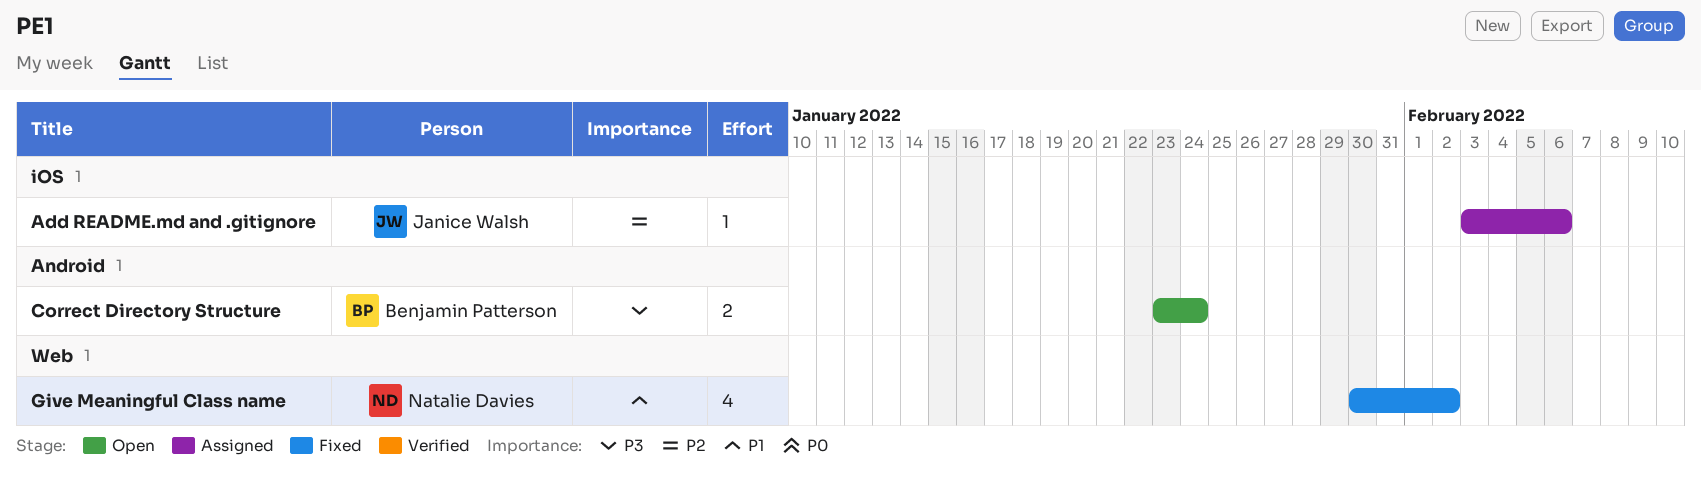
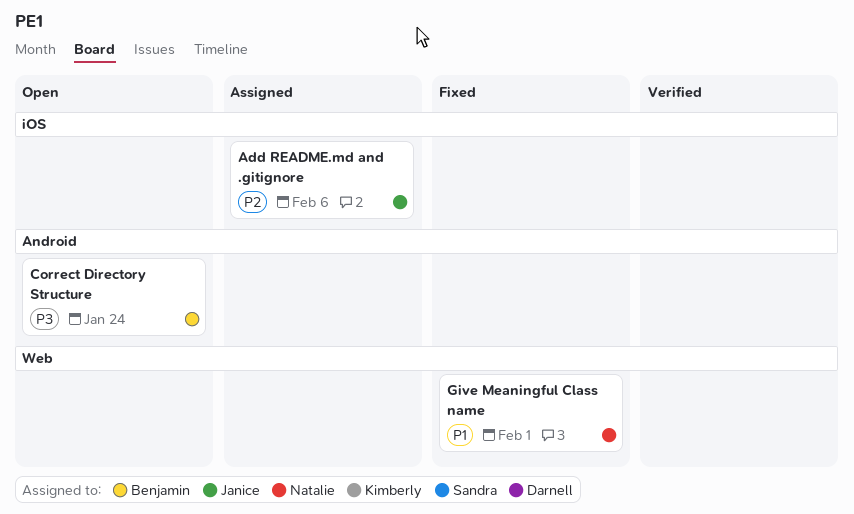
Give Meaningful Class name, due: Feb 2 -> Feb 1

